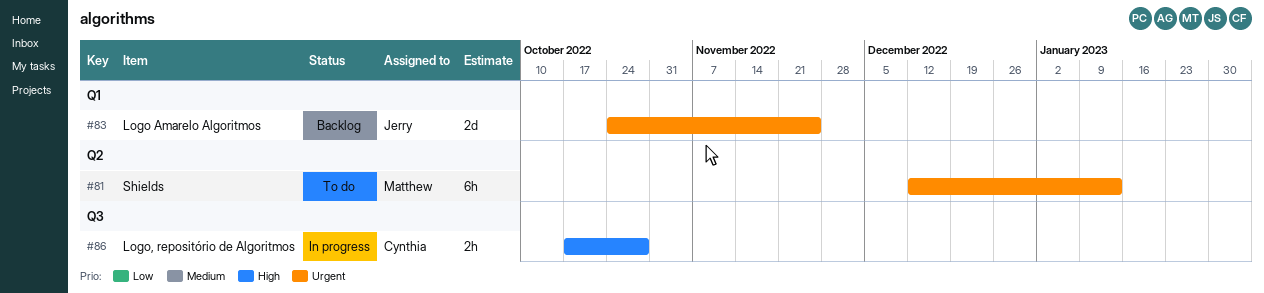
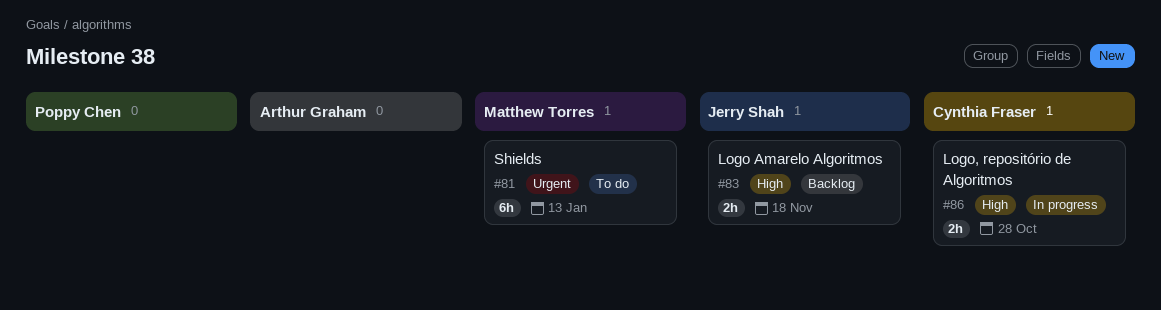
#83, priority: Urgent -> High
#83, estimate: 2d -> 2h
#83, due: Nov 25 -> Nov 18

